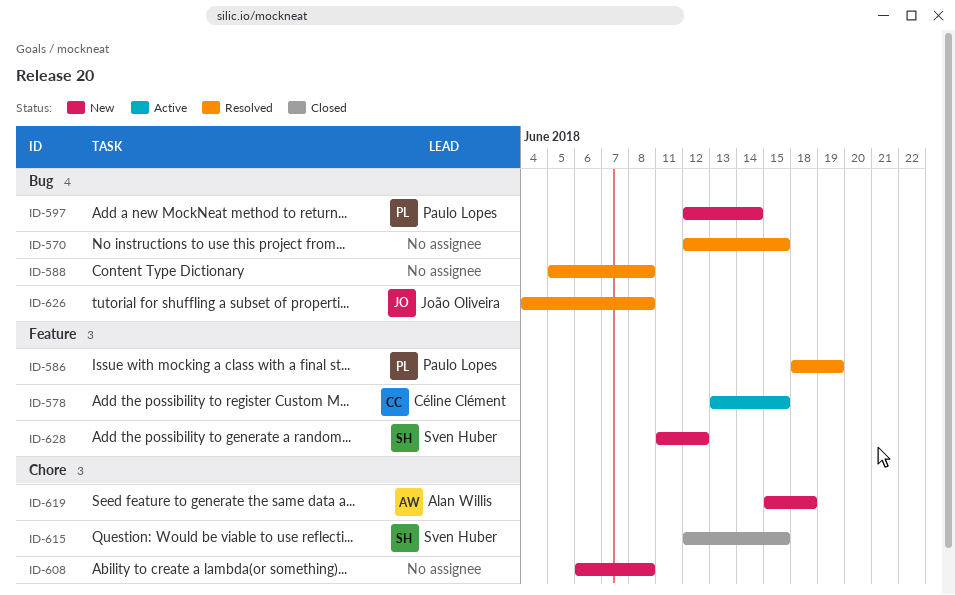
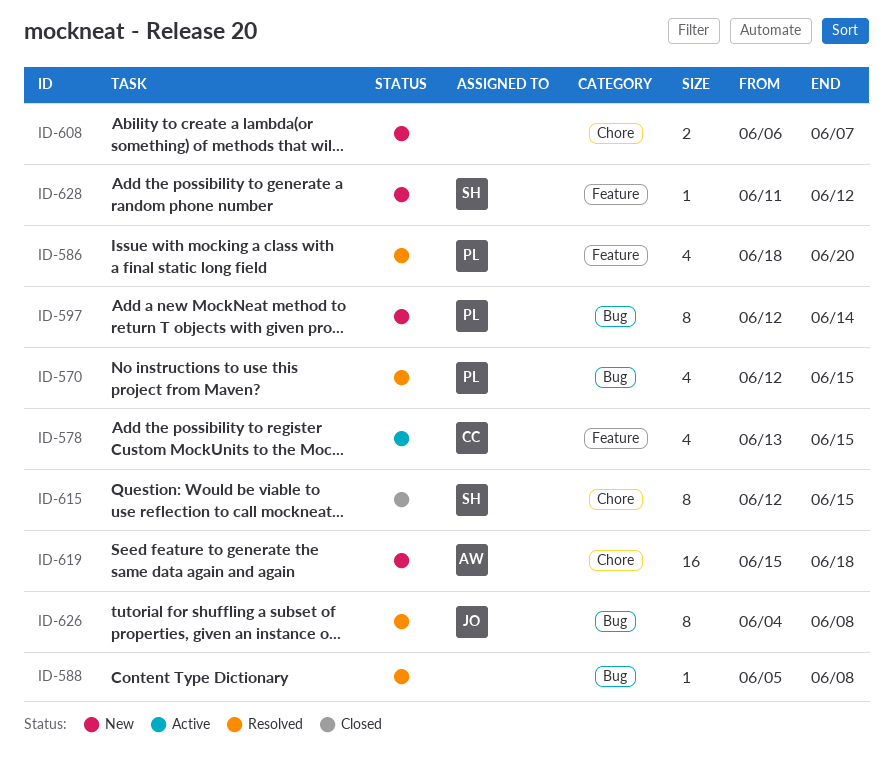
ID-570, owner: none -> Paulo Lopes
ID-586, due: Jun 19 -> Jun 20
ID-608, due: Jun 8 -> Jun 7

